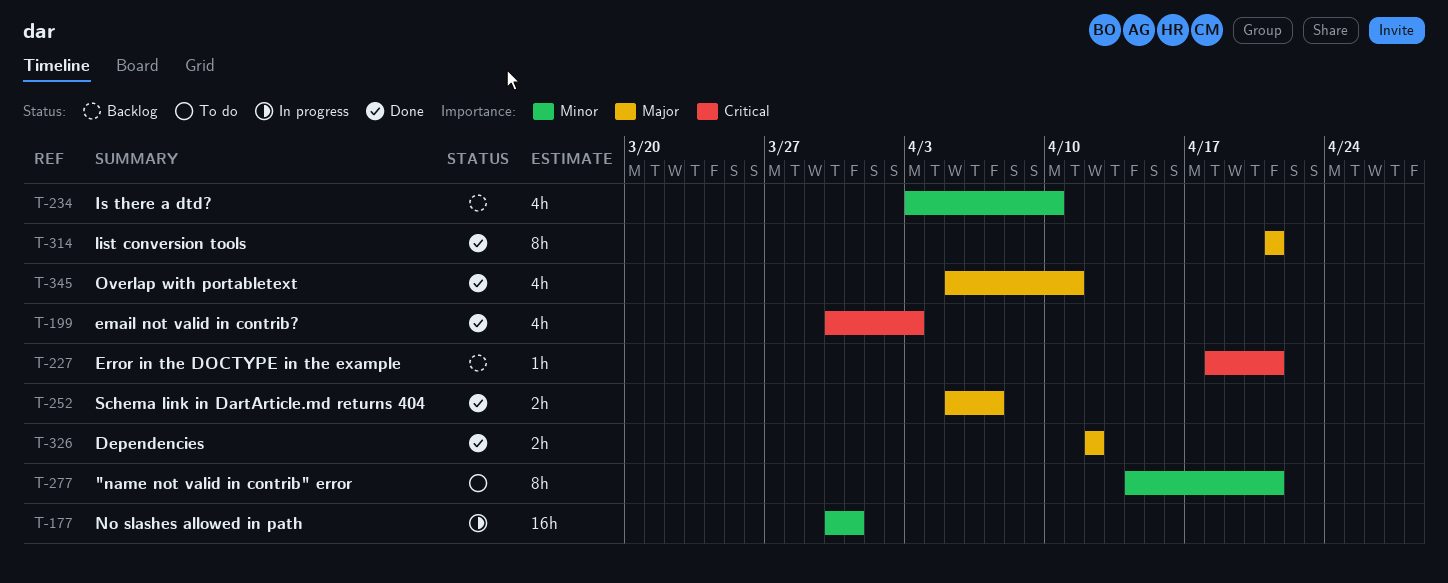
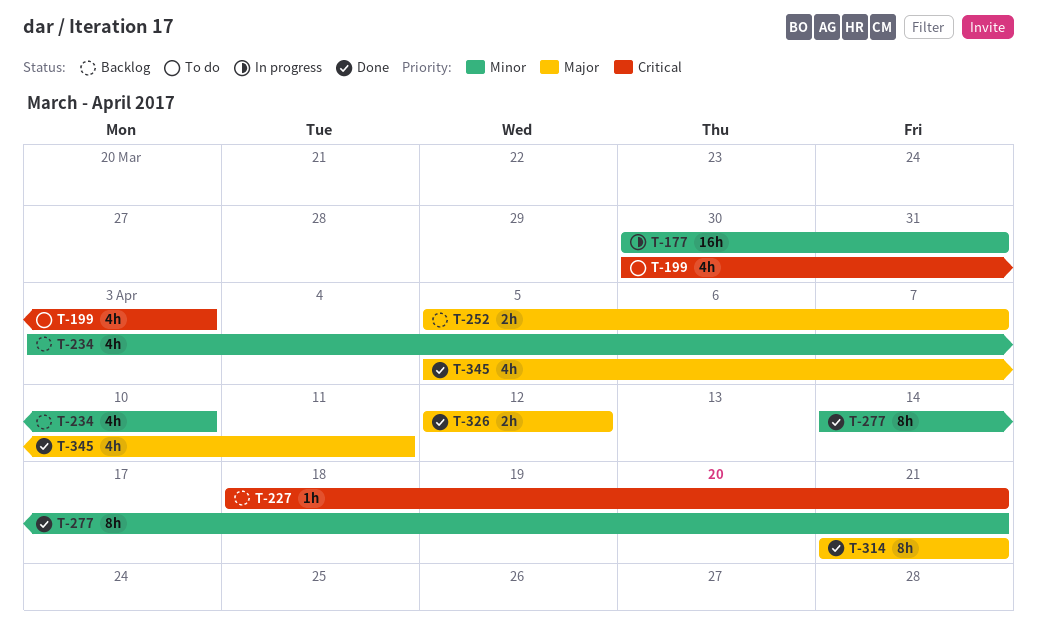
T-199, status: Done -> To do
T-252, status: Done -> Backlog
T-277, status: To do -> Done

